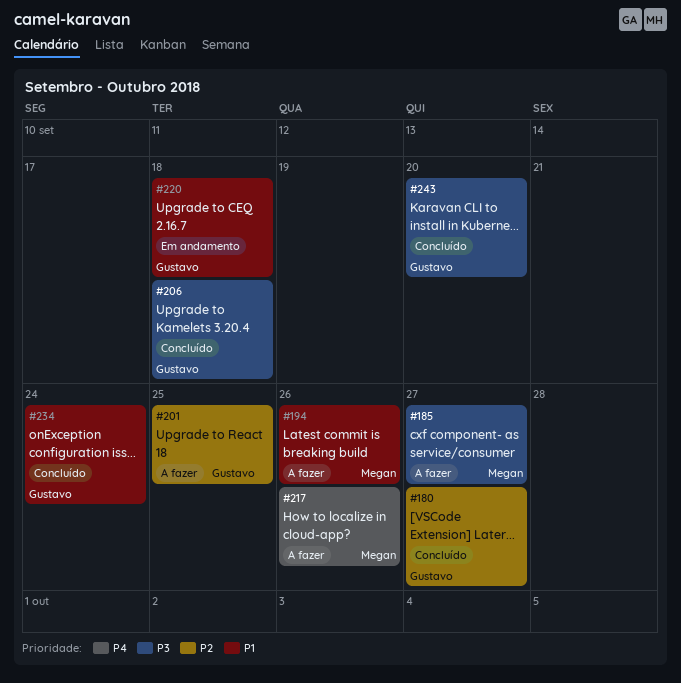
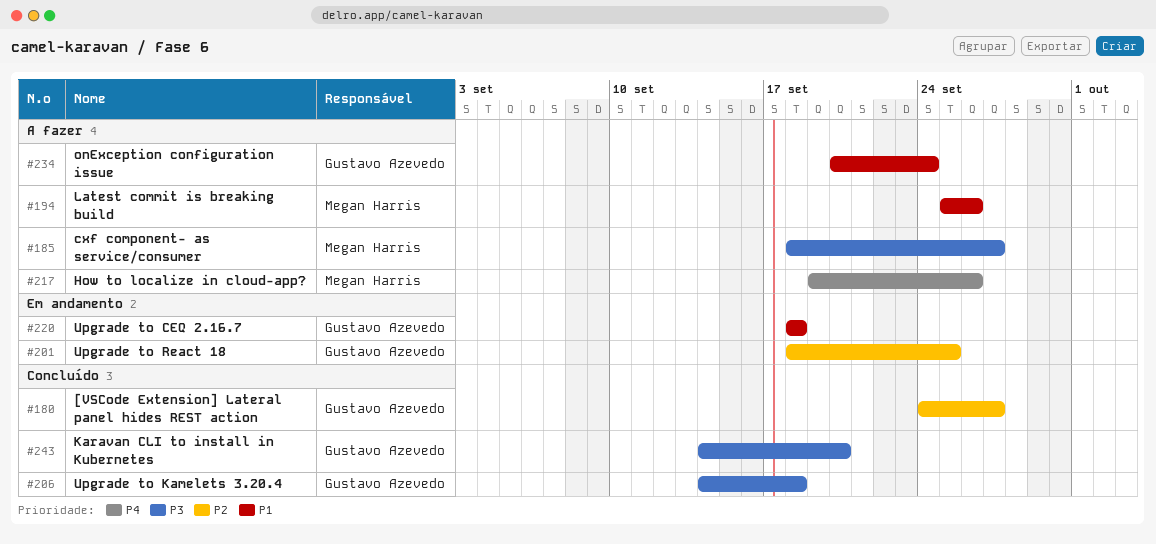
#201, status: A fazer -> Em andamento
#234, status: Concluído -> A fazer

